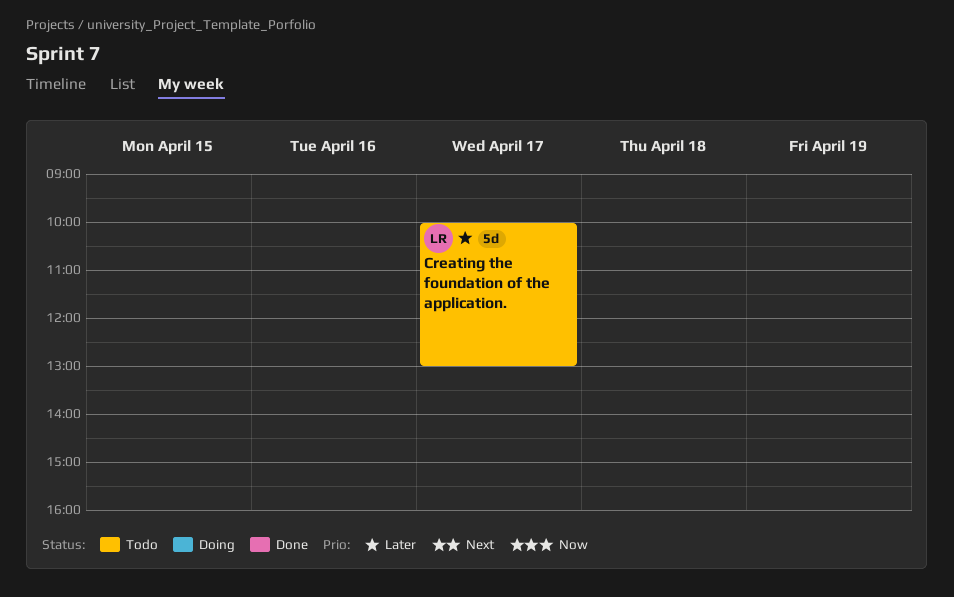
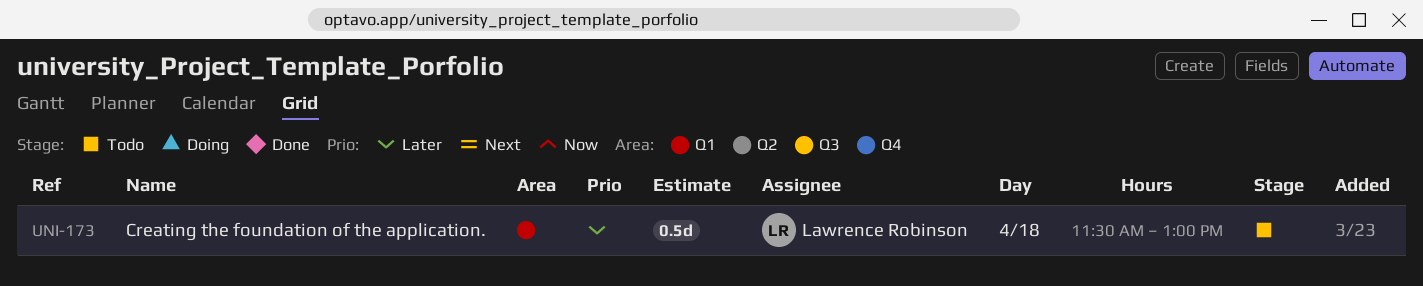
Creating the foundation of the application., estimate: 5d -> 0.5d
Creating the foundation of the application., day: Apr 17 -> Apr 18
Creating the foundation of the application., begins: 10:00 -> 11:30

